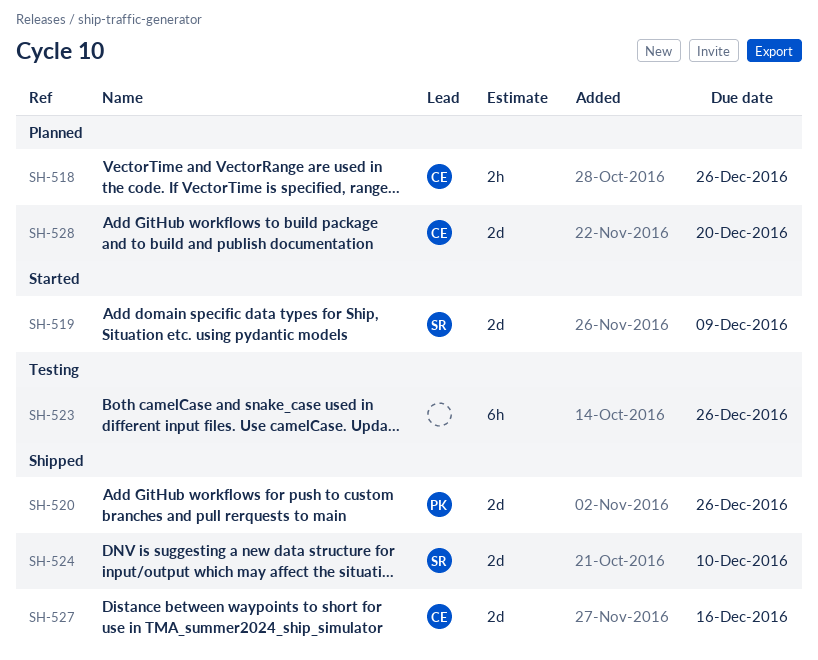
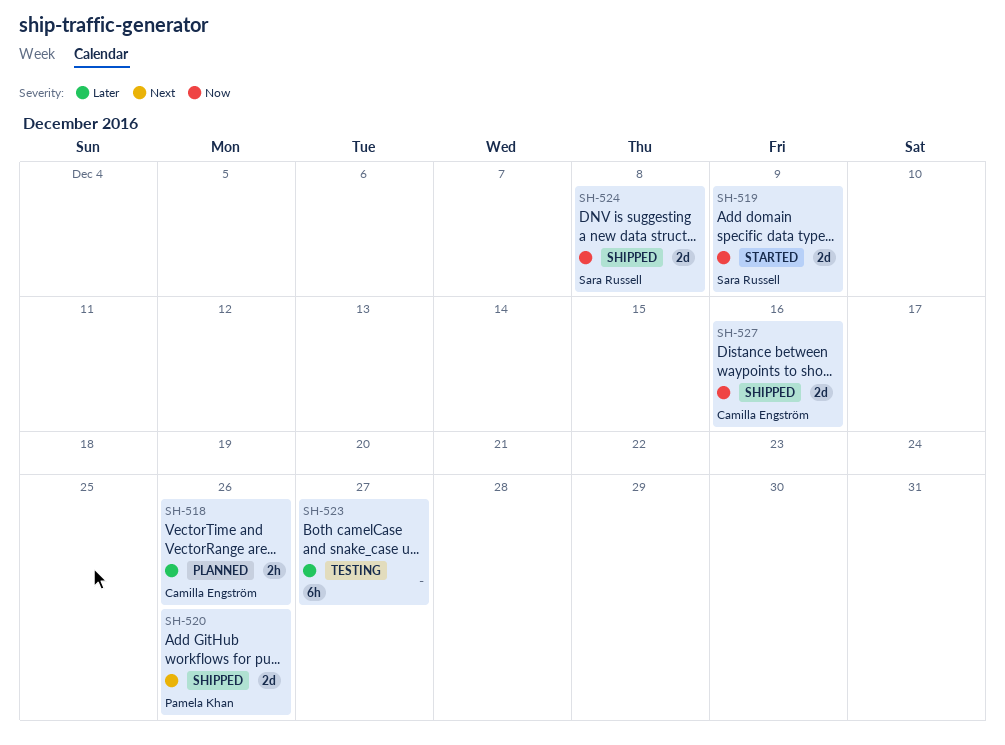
SH-523, due: Dec 26 -> Dec 27
SH-524, due: Dec 10 -> Dec 8
SH-528: present -> none

